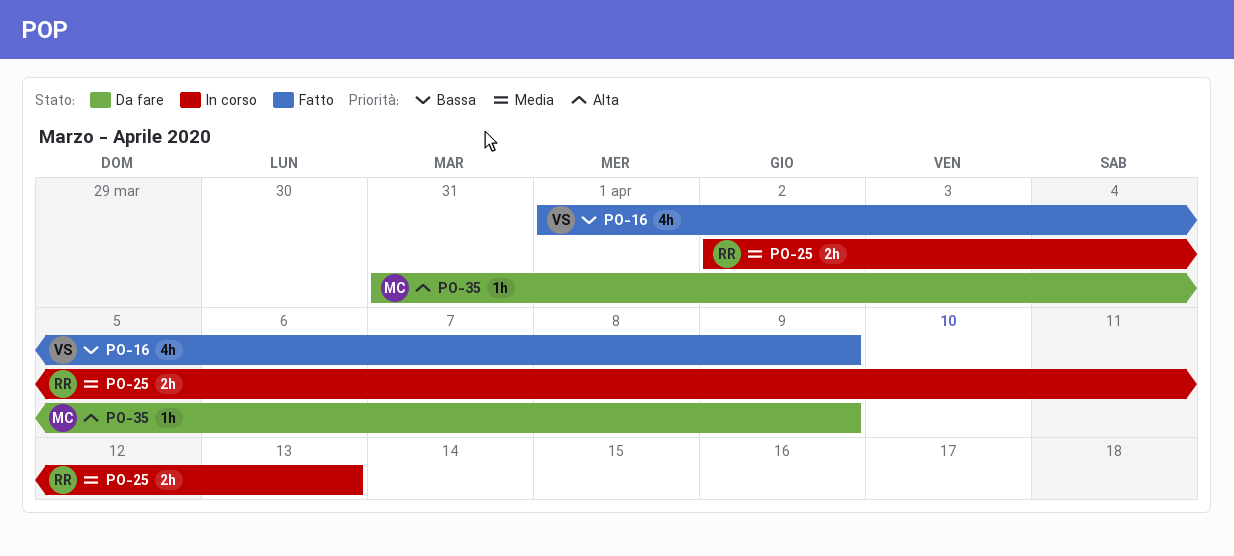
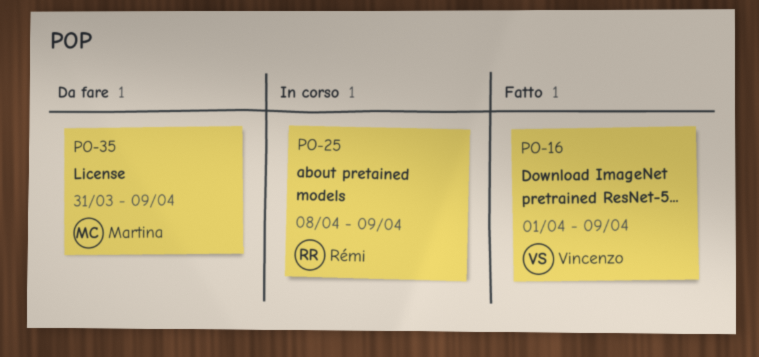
PO-25, start: Apr 2 -> Apr 8
PO-25, due: Apr 13 -> Apr 9

